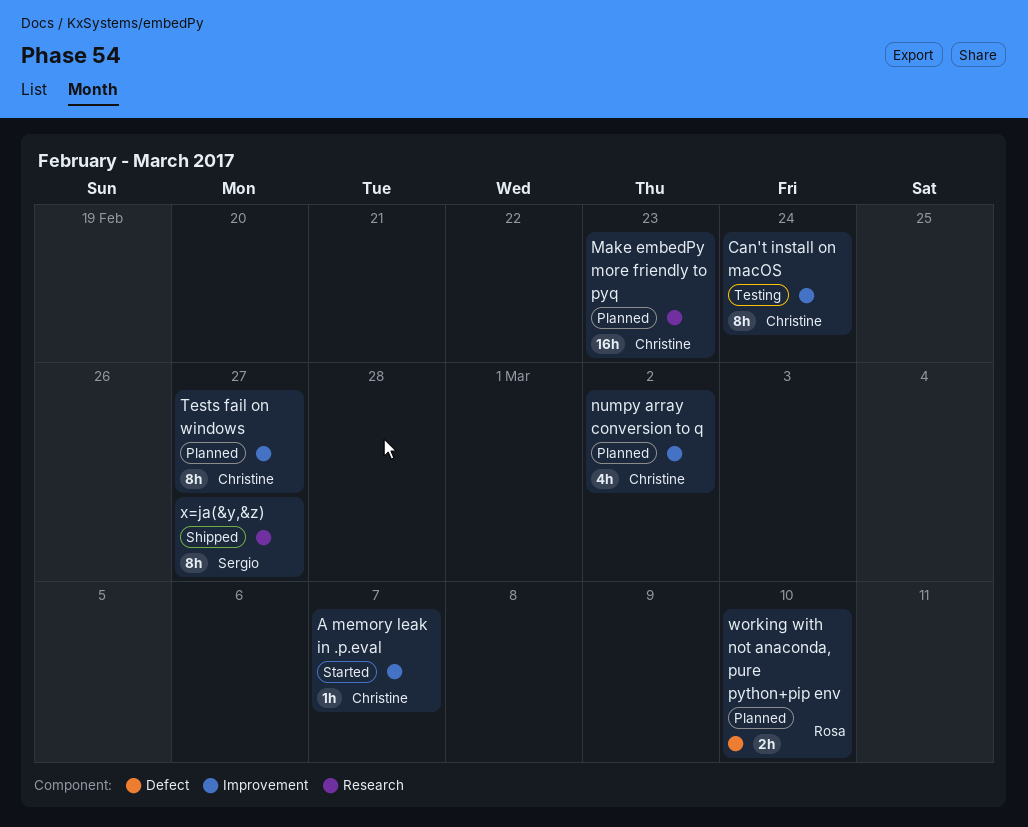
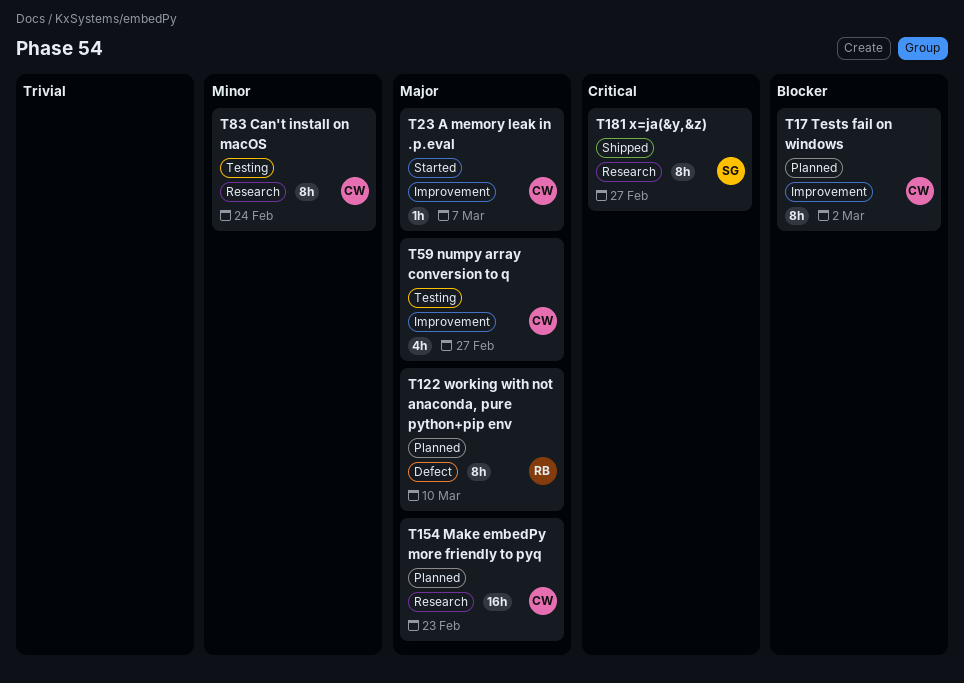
Can't install on macOS, label: Improvement -> Research
numpy array conversion to q, status: Planned -> Testing
numpy array conversion to q, due: Mar 2 -> Feb 27
Tests fail on windows, due: Feb 27 -> Mar 2
working with not anaconda, pure python+pip env, estimate: 2h -> 8h

